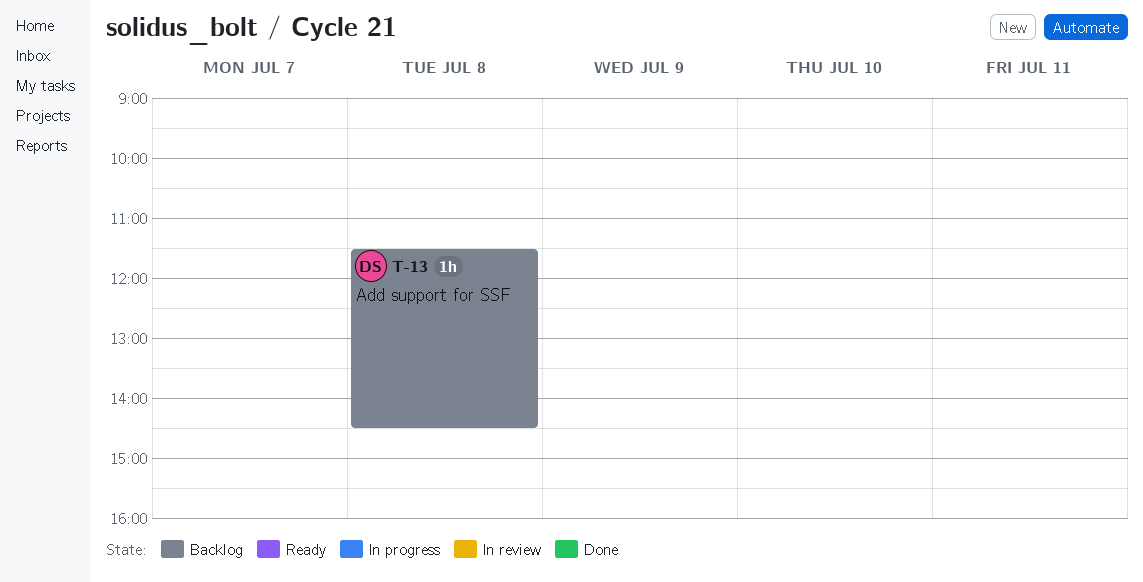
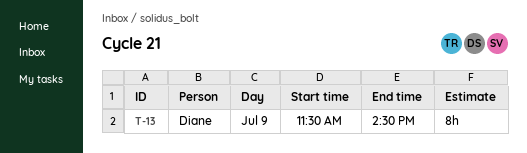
T-13, estimate: 1h -> 8h
T-13, day: Jul 8 -> Jul 9

